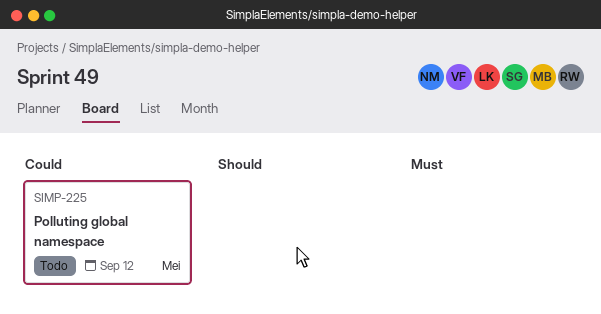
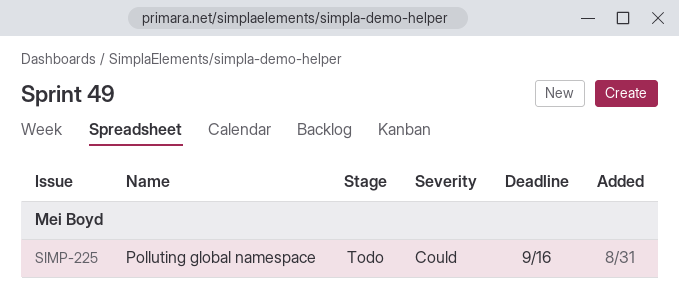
SIMP-225, due: Sep 12 -> Sep 16

